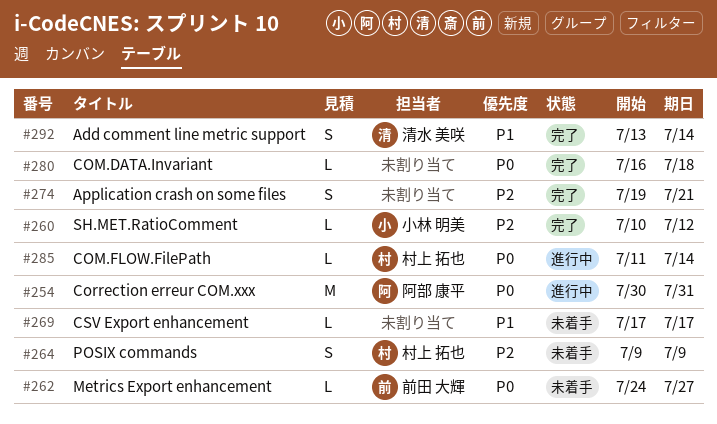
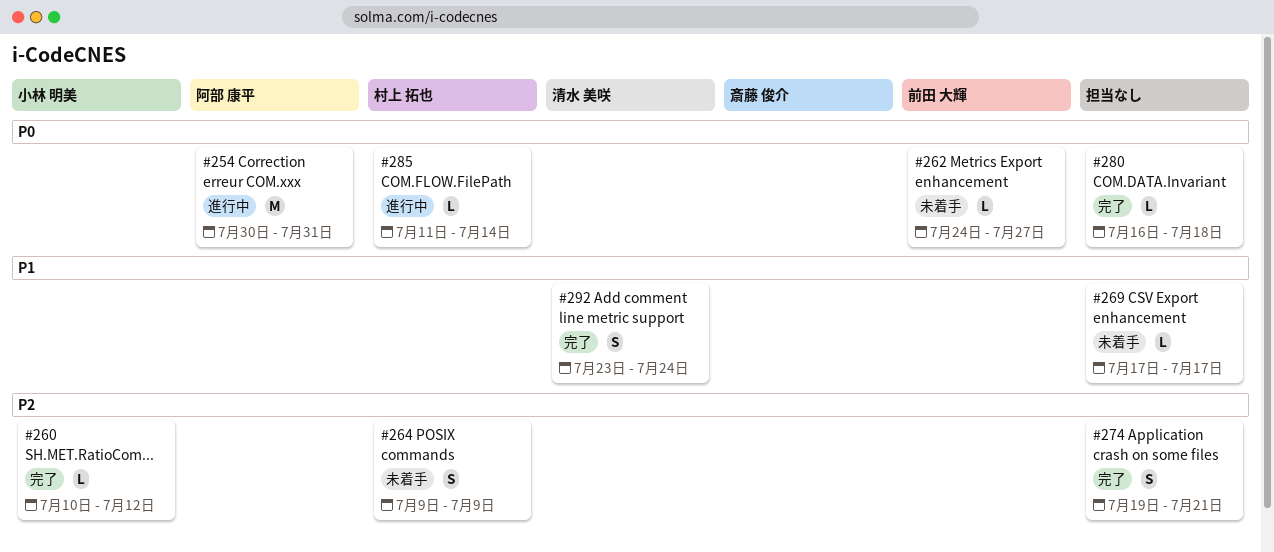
#292, start: Jul 13 -> Jul 23
#292, due: Jul 14 -> Jul 24

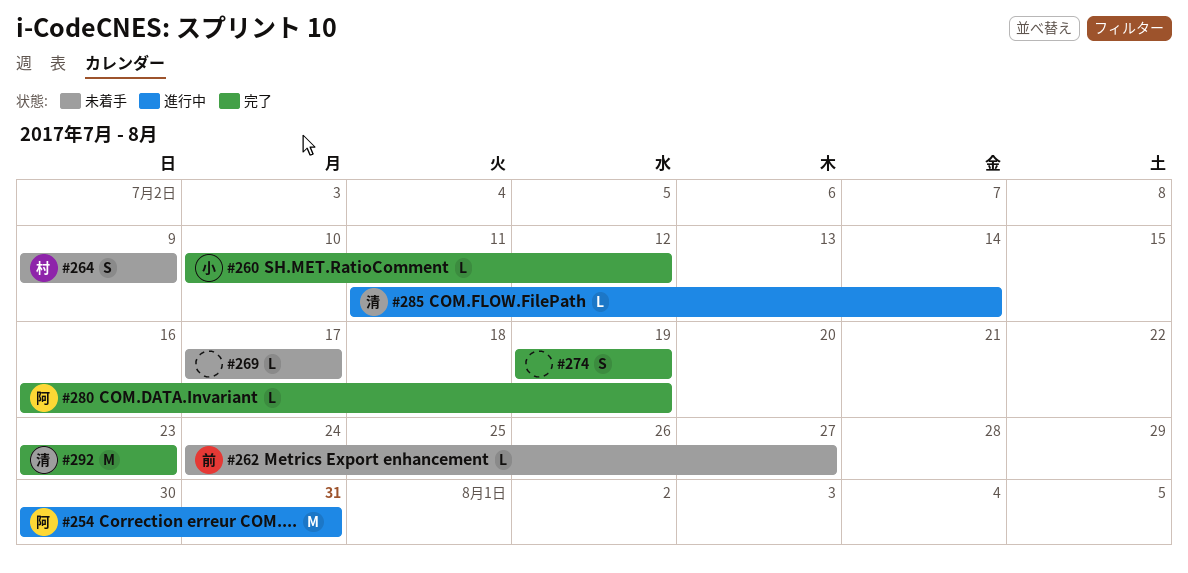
#274, due: Jul 21 -> Jul 19
#280, owner: none -> 阿部 康平
#280, due: Jul 18 -> Jul 19
#285, owner: 村上 拓也 -> 清水 美咲
#292, estimate: S -> M
#292, due: Jul 24 -> Jul 23

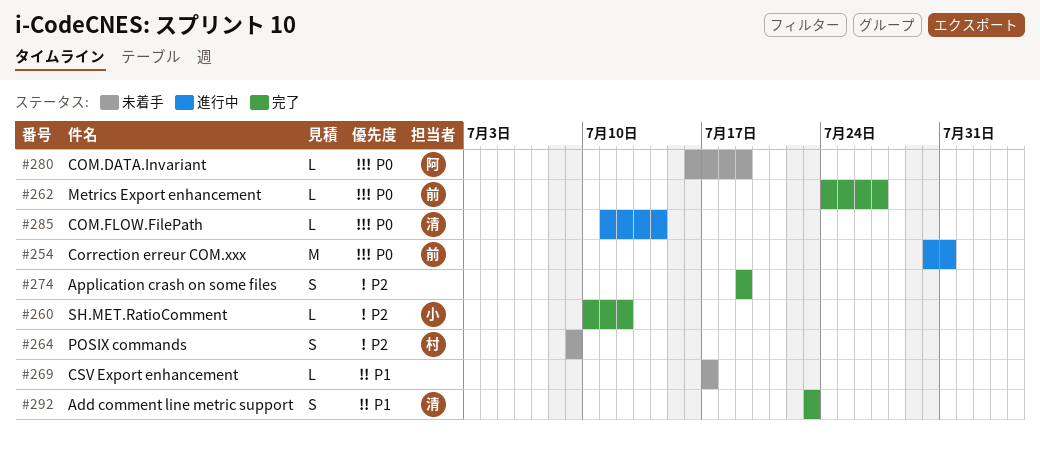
#254, owner: 阿 -> 前
#262, status: 未着手 -> 完了
#280, status: 完了 -> 未着手
#292, estimate: M -> S

